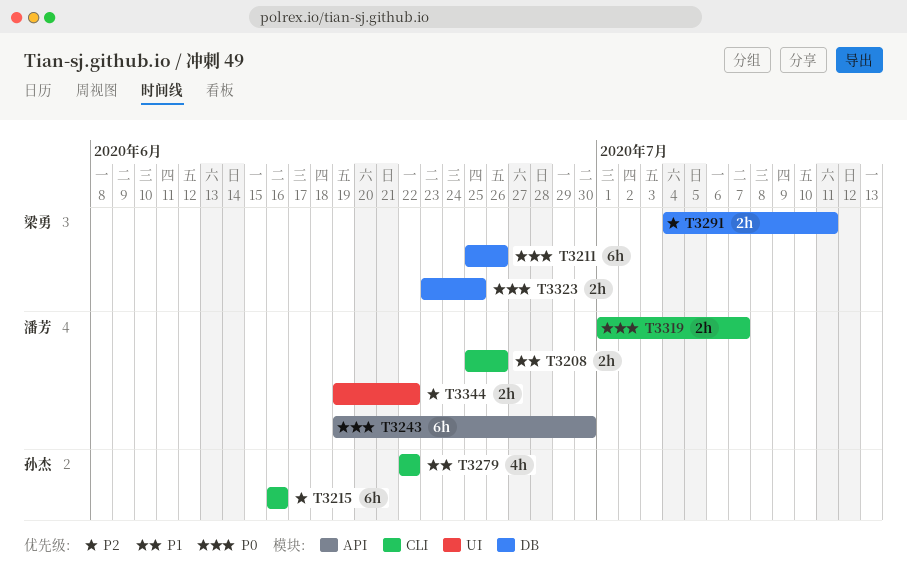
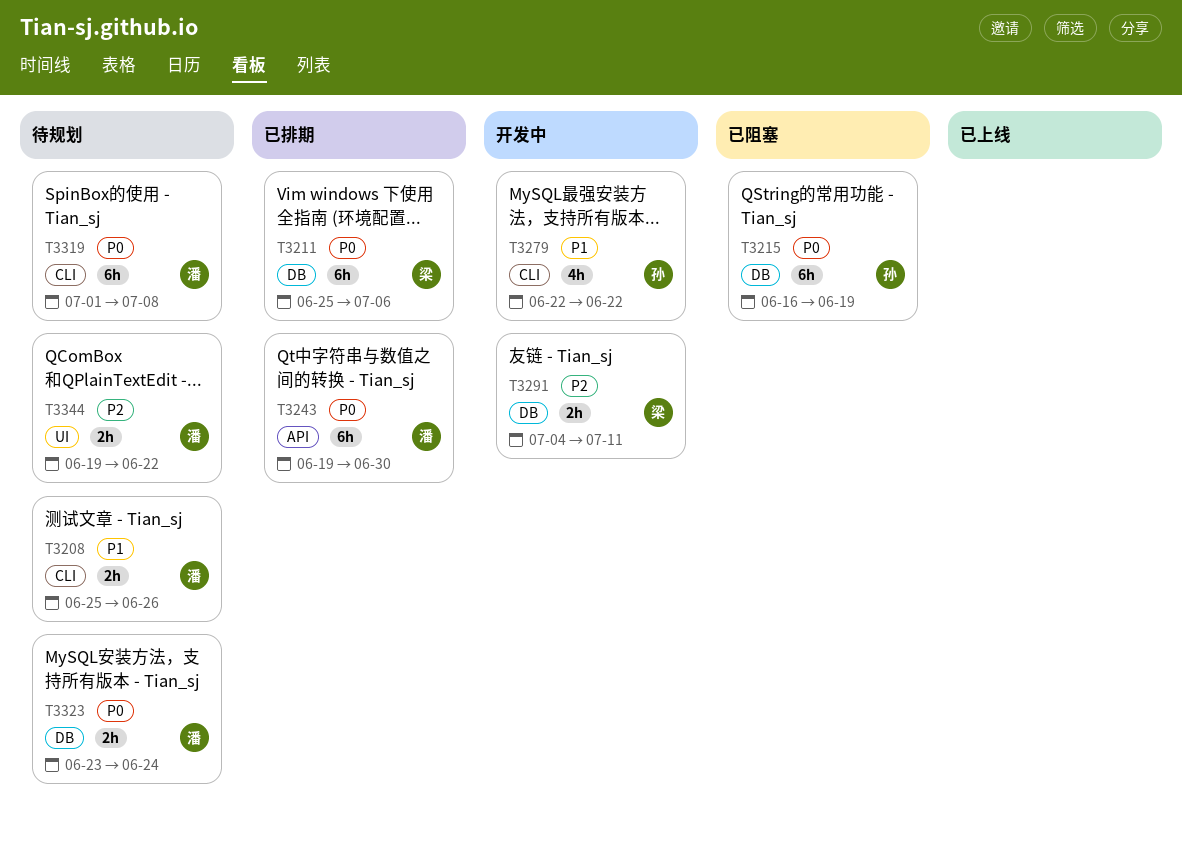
T3211, due: Jun 26 -> Jul 6
T3215, priority: P2 -> P0
T3215, label: CLI -> DB
T3215, due: Jun 16 -> Jun 19
T3319, estimate: 2h -> 6h
T3319, due: Jul 7 -> Jul 8
T3323, owner: 梁勇 -> 潘芳
T3323, due: Jun 25 -> Jun 24

